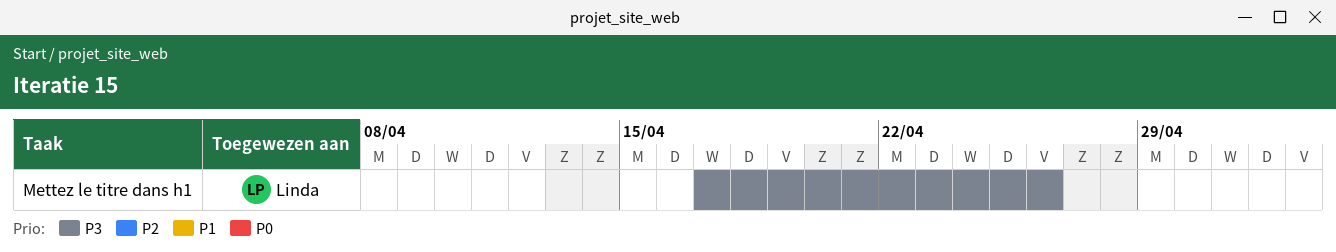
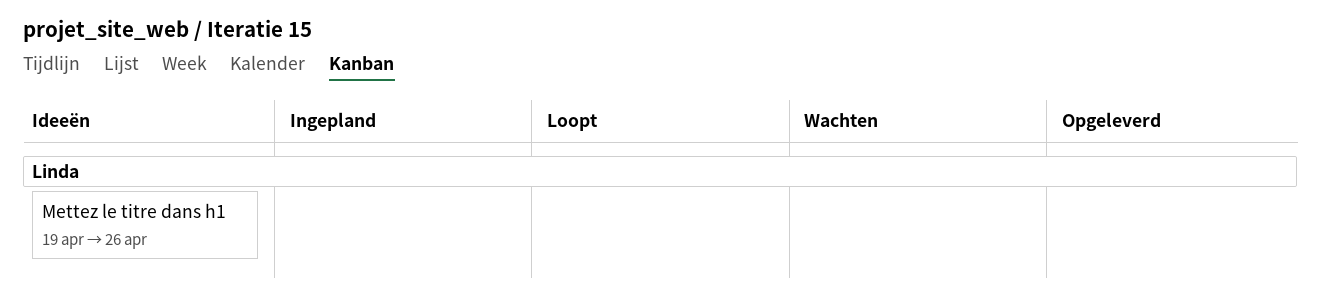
Mettez le titre dans h1, start: Apr 17 -> Apr 19

